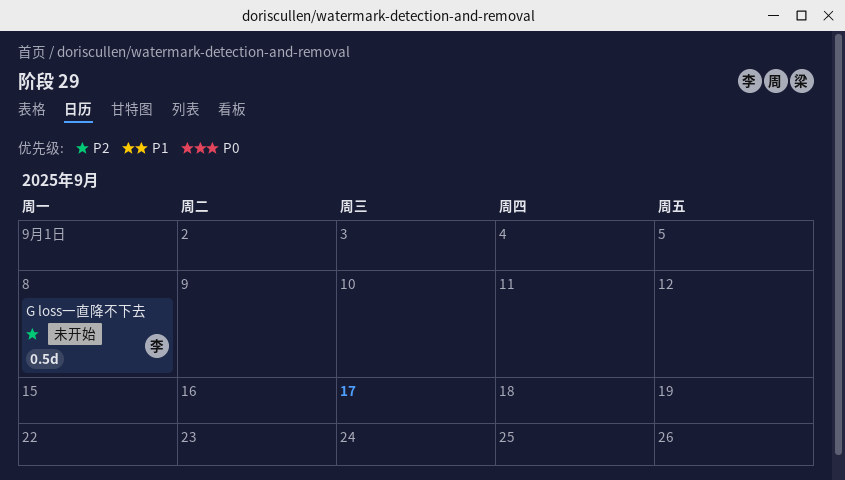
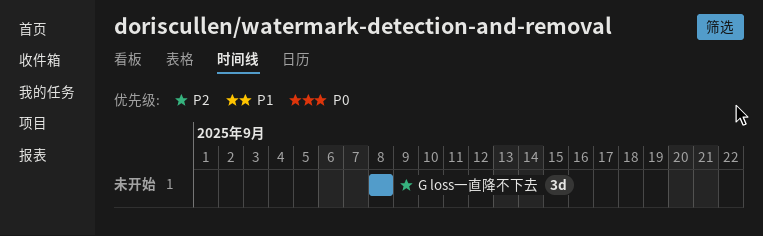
G loss一直降不下去, estimate: 0.5d -> 3d

